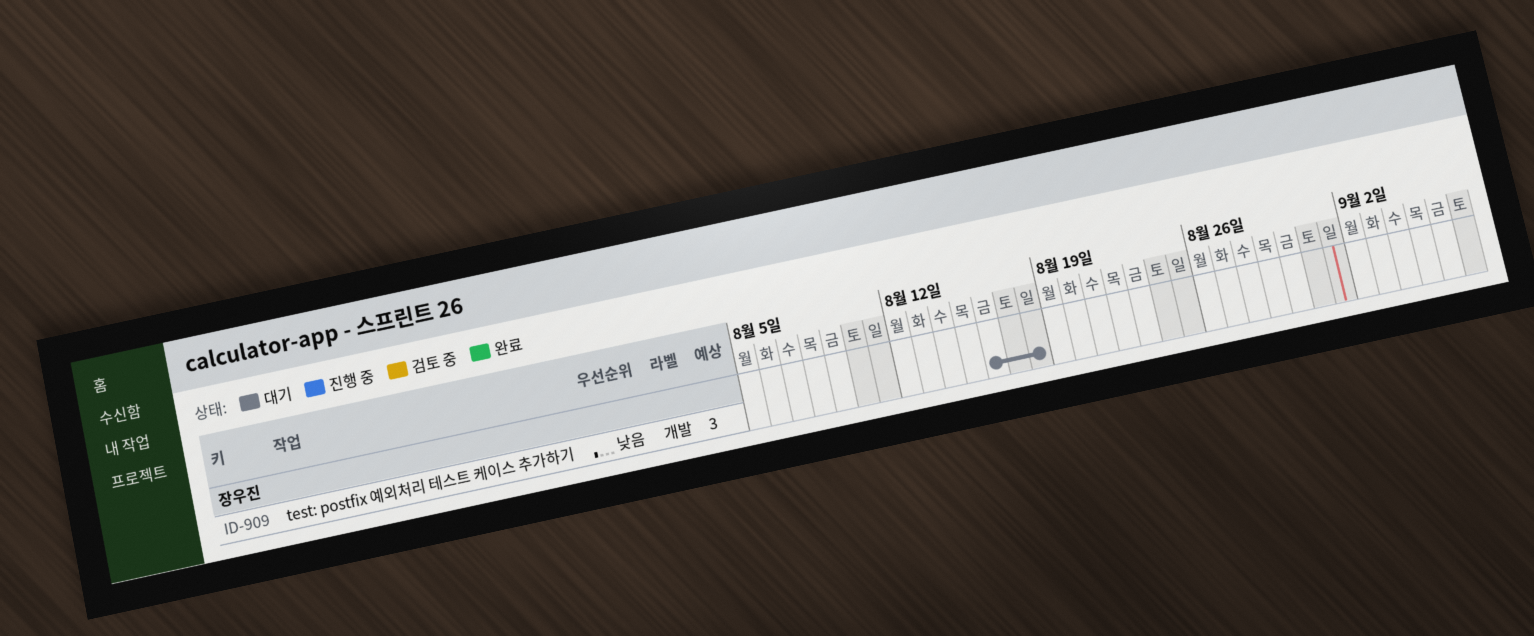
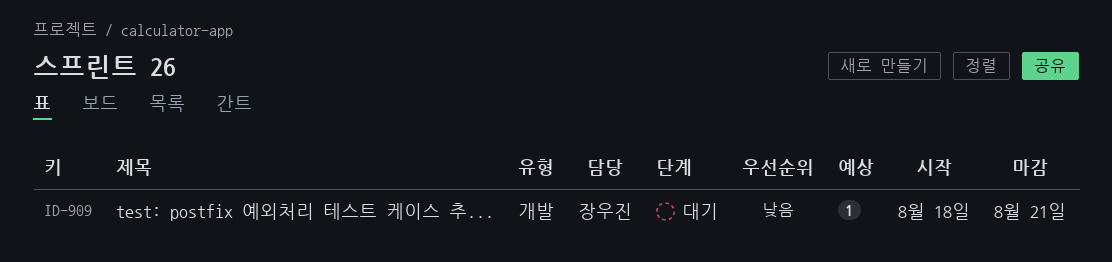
ID-909, estimate: 3 -> 1
ID-909, start: Aug 16 -> Aug 18
ID-909, due: Aug 18 -> Aug 21

